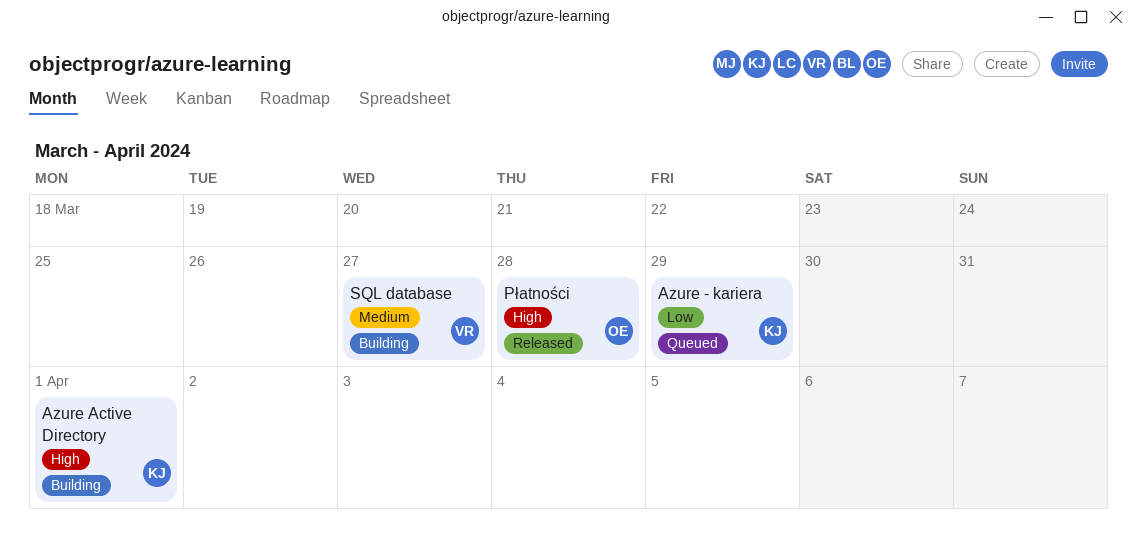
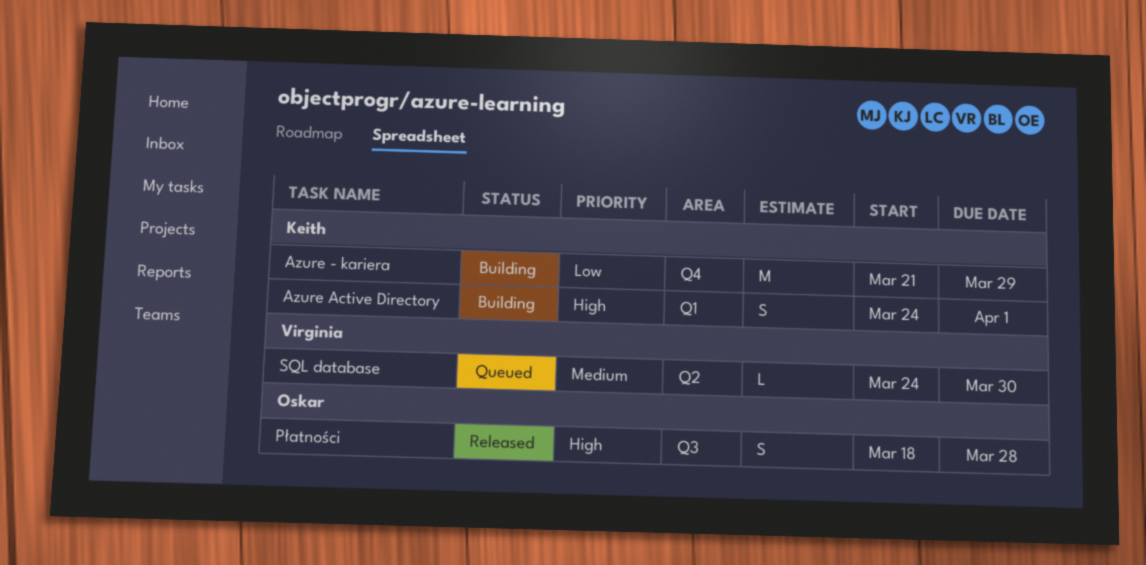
Azure - kariera, status: Queued -> Building
SQL database, status: Building -> Queued
SQL database, due: Mar 27 -> Mar 30

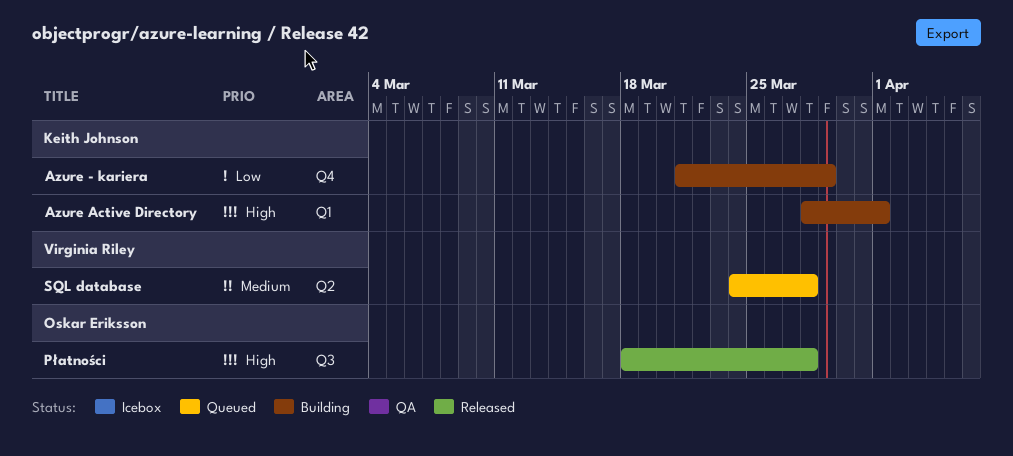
Azure Active Directory, start: Mar 24 -> Mar 28
SQL database, due: Mar 30 -> Mar 28

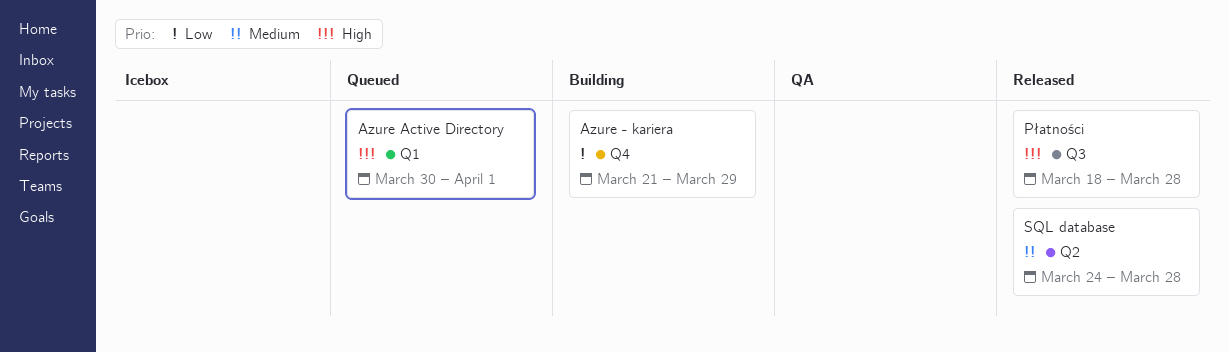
Azure Active Directory, status: Building -> Queued
Azure Active Directory, start: Mar 28 -> Mar 30
SQL database, status: Queued -> Released

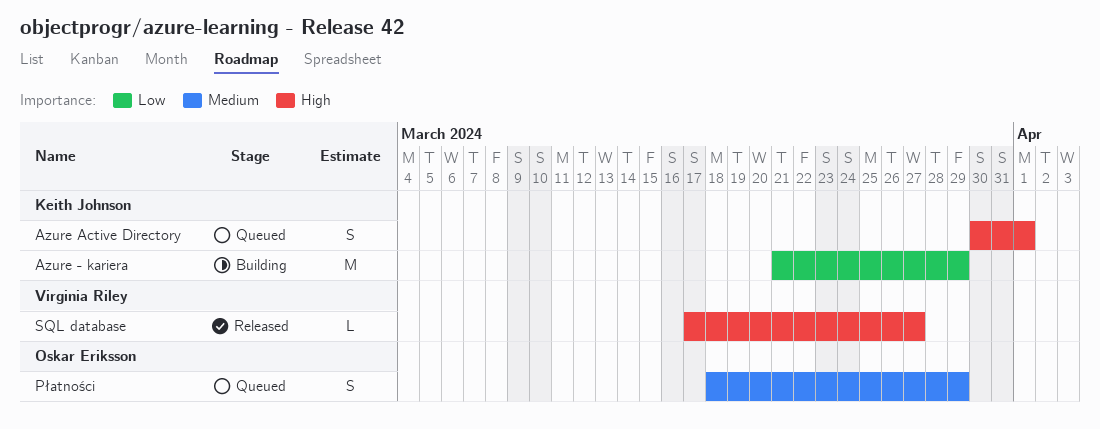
Płatności, status: Released -> Queued
Płatności, priority: High -> Medium
Płatności, due: Mar 28 -> Mar 29
SQL database, priority: Medium -> High
SQL database, start: Mar 24 -> Mar 17
SQL database, due: Mar 28 -> Mar 27

